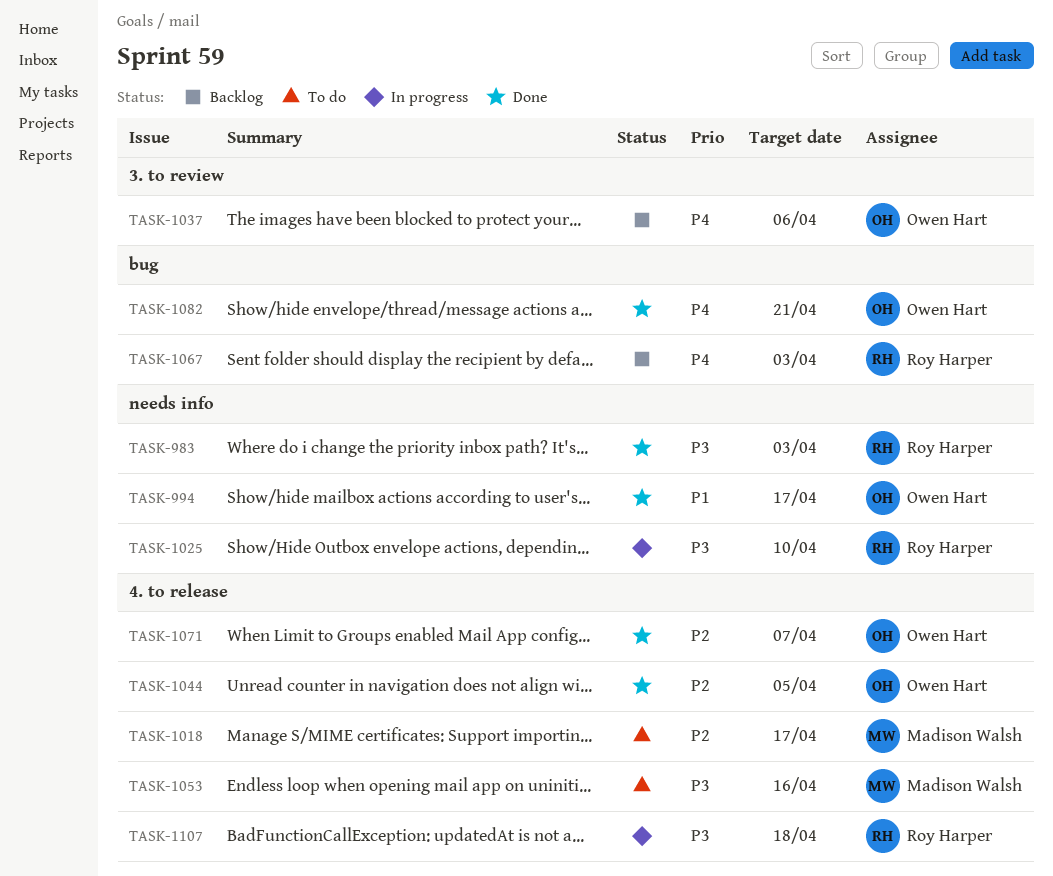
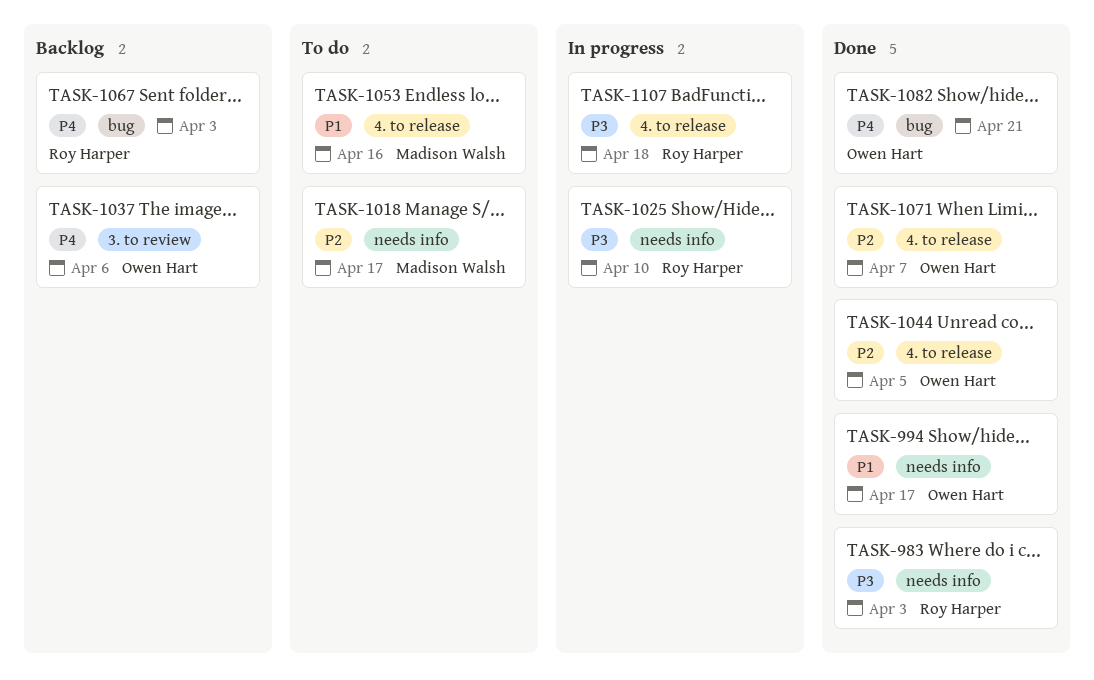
TASK-1018, label: 4. to release -> needs info
TASK-1053, priority: P3 -> P1

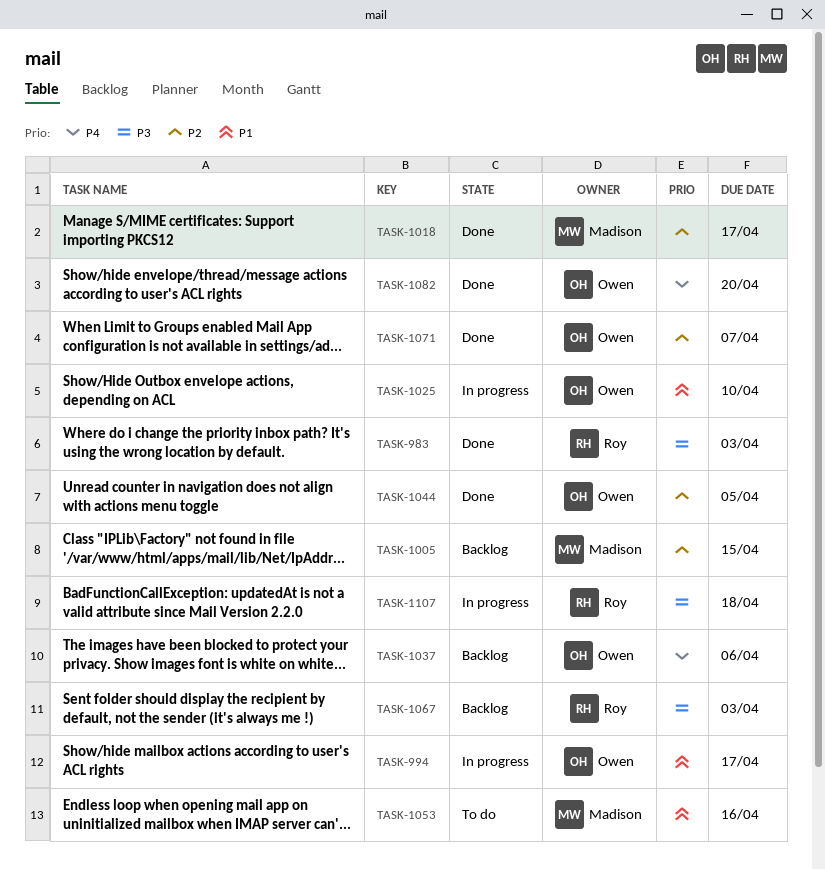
TASK-994, status: Done -> In progress
TASK-1005: none -> present
TASK-1018, status: To do -> Done
TASK-1025, owner: Roy Harper -> Owen Hart
TASK-1025, priority: P3 -> P1
TASK-1067, priority: P4 -> P3
TASK-1082, due: Apr 21 -> Apr 20

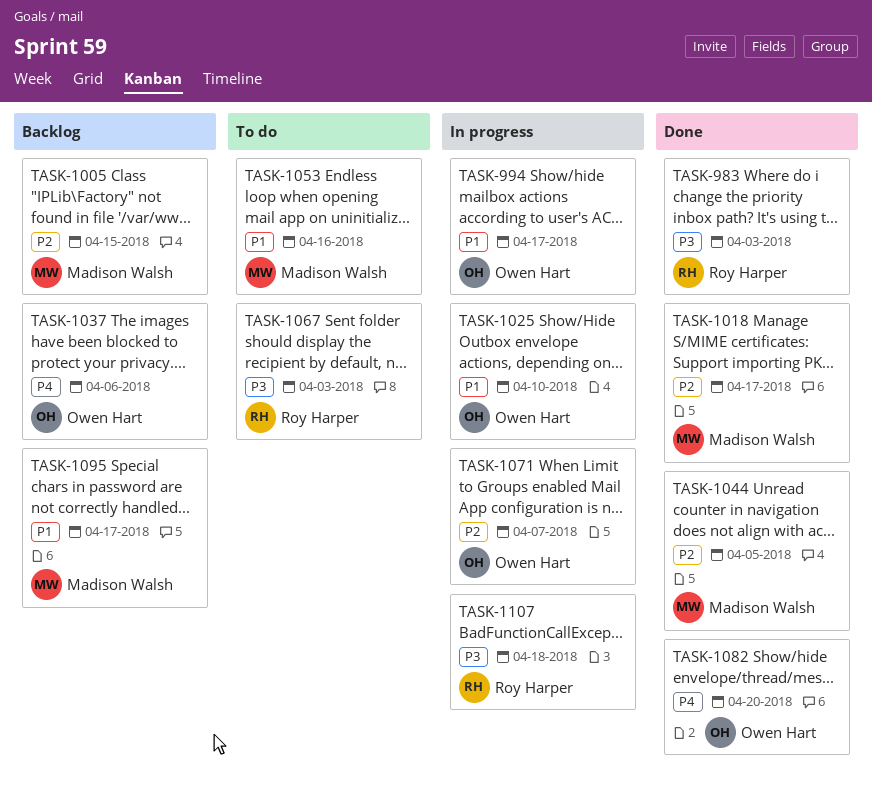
TASK-1044, owner: Owen Hart -> Madison Walsh
TASK-1067, status: Backlog -> To do
TASK-1071, status: Done -> In progress
TASK-1095: none -> present

